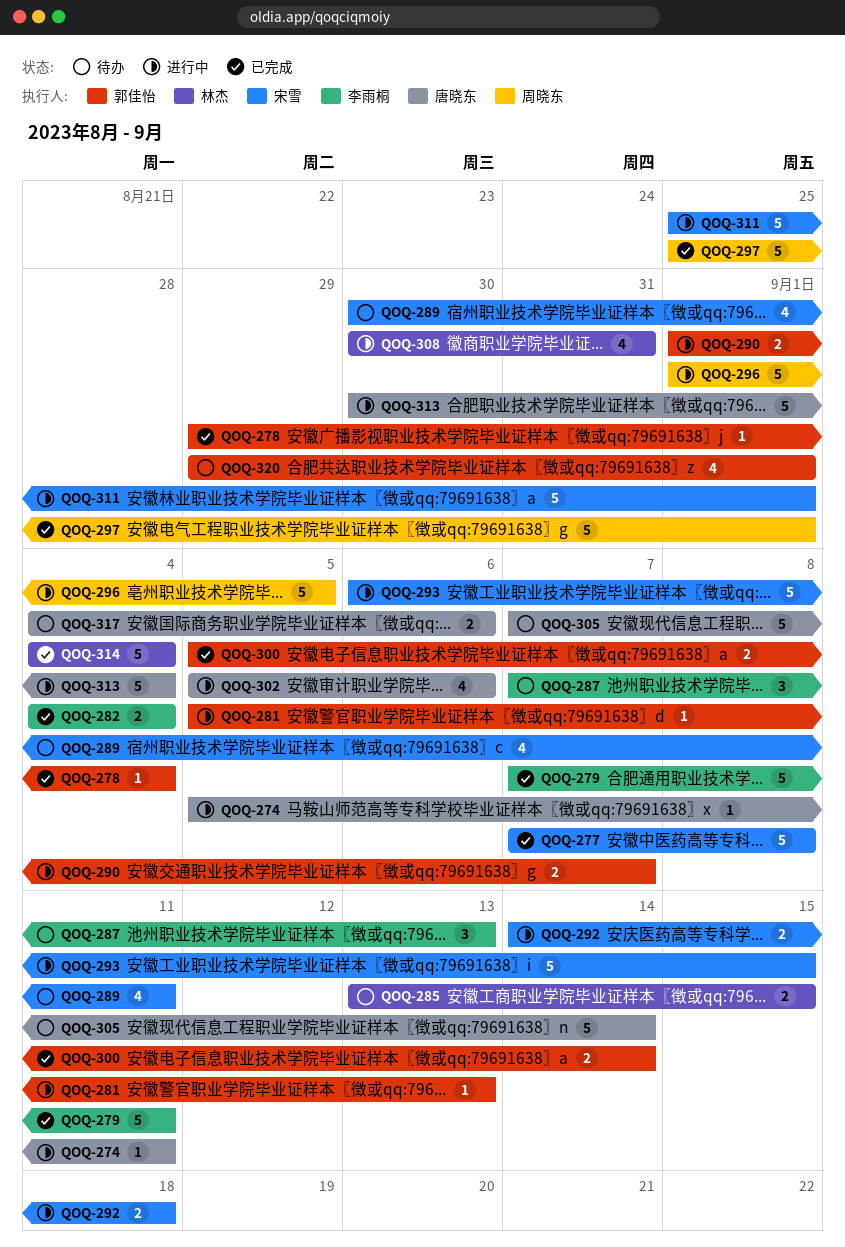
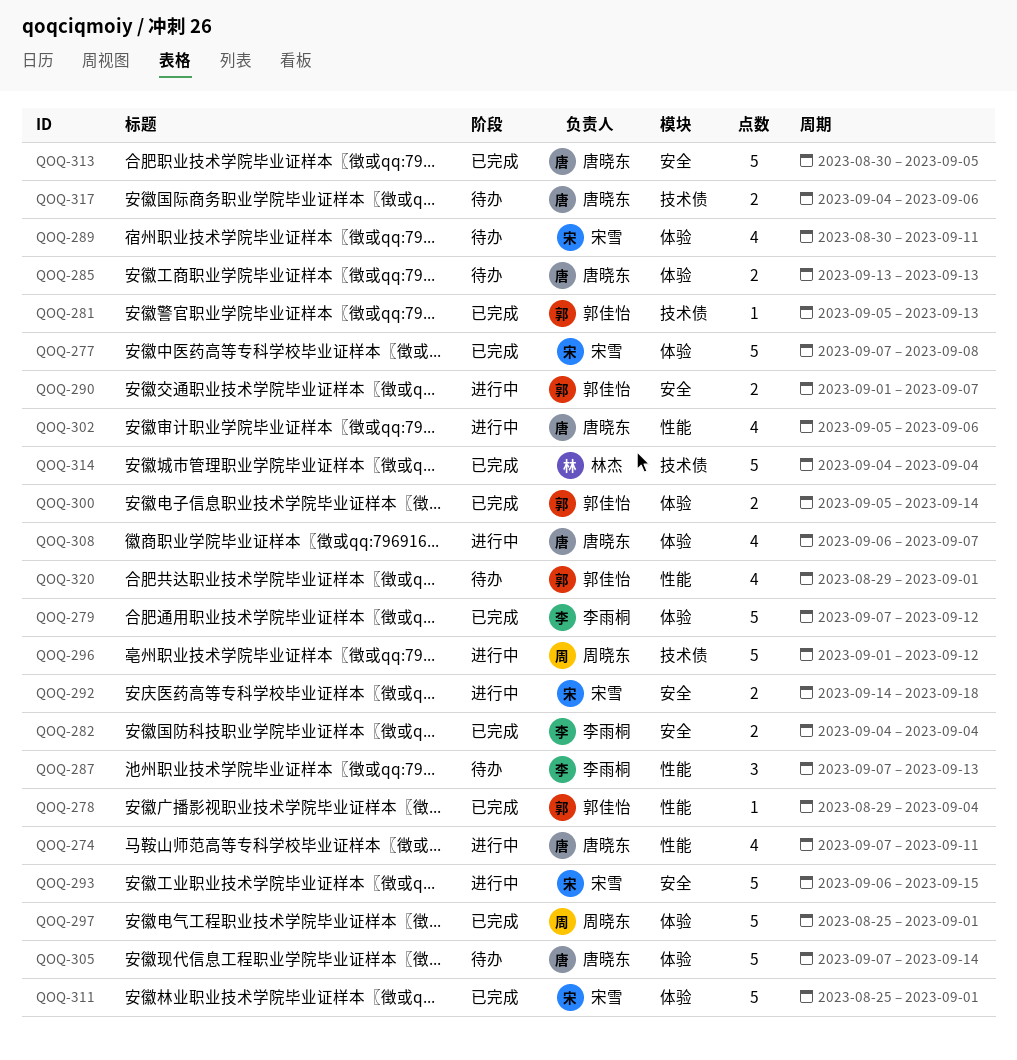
QOQ-274, estimate: 1 -> 4
QOQ-274, start: Sep 5 -> Sep 7
QOQ-279, due: Sep 11 -> Sep 12
QOQ-281, status: 进行中 -> 已完成
QOQ-285, owner: 林杰 -> 唐晓东
QOQ-285, due: Sep 15 -> Sep 13
QOQ-296, due: Sep 5 -> Sep 12
QOQ-308, owner: 林杰 -> 唐晓东
QOQ-308, start: Aug 30 -> Sep 6
QOQ-308, due: Aug 31 -> Sep 7
QOQ-311, status: 进行中 -> 已完成
QOQ-313, status: 进行中 -> 已完成
QOQ-313, due: Sep 4 -> Sep 5

